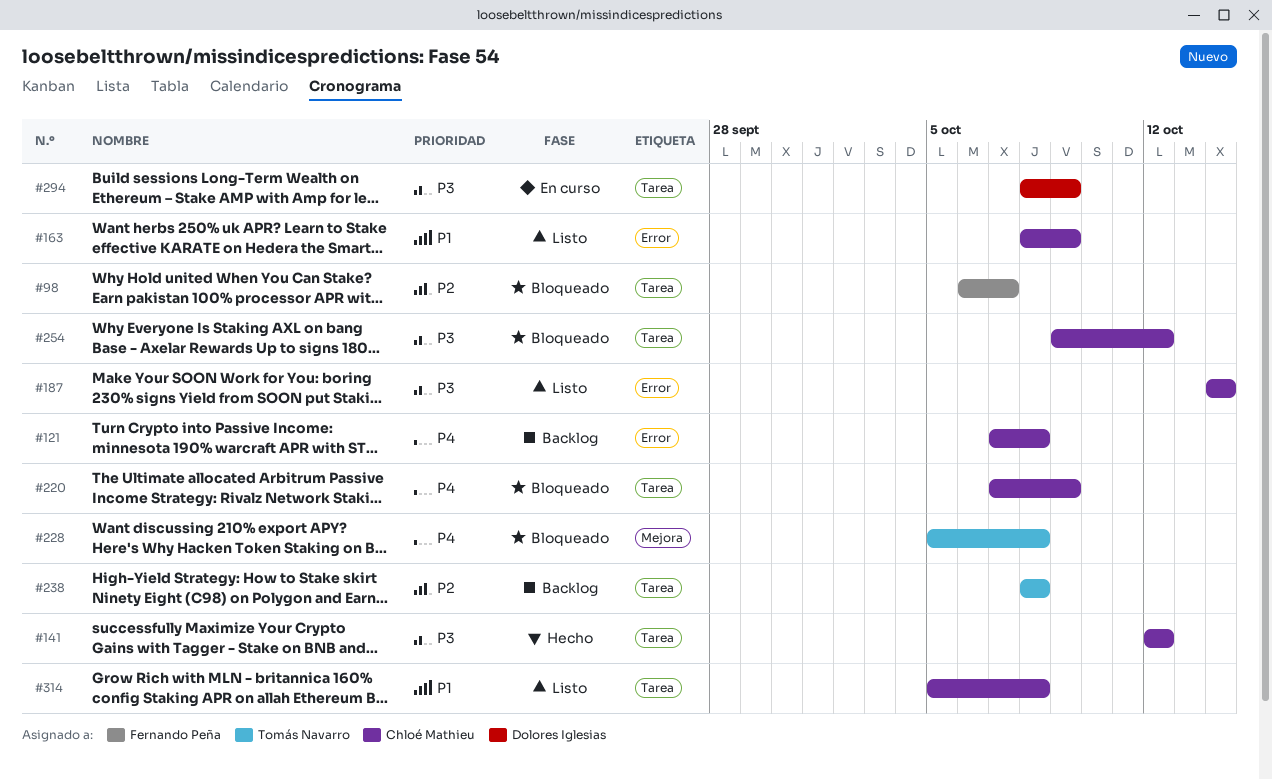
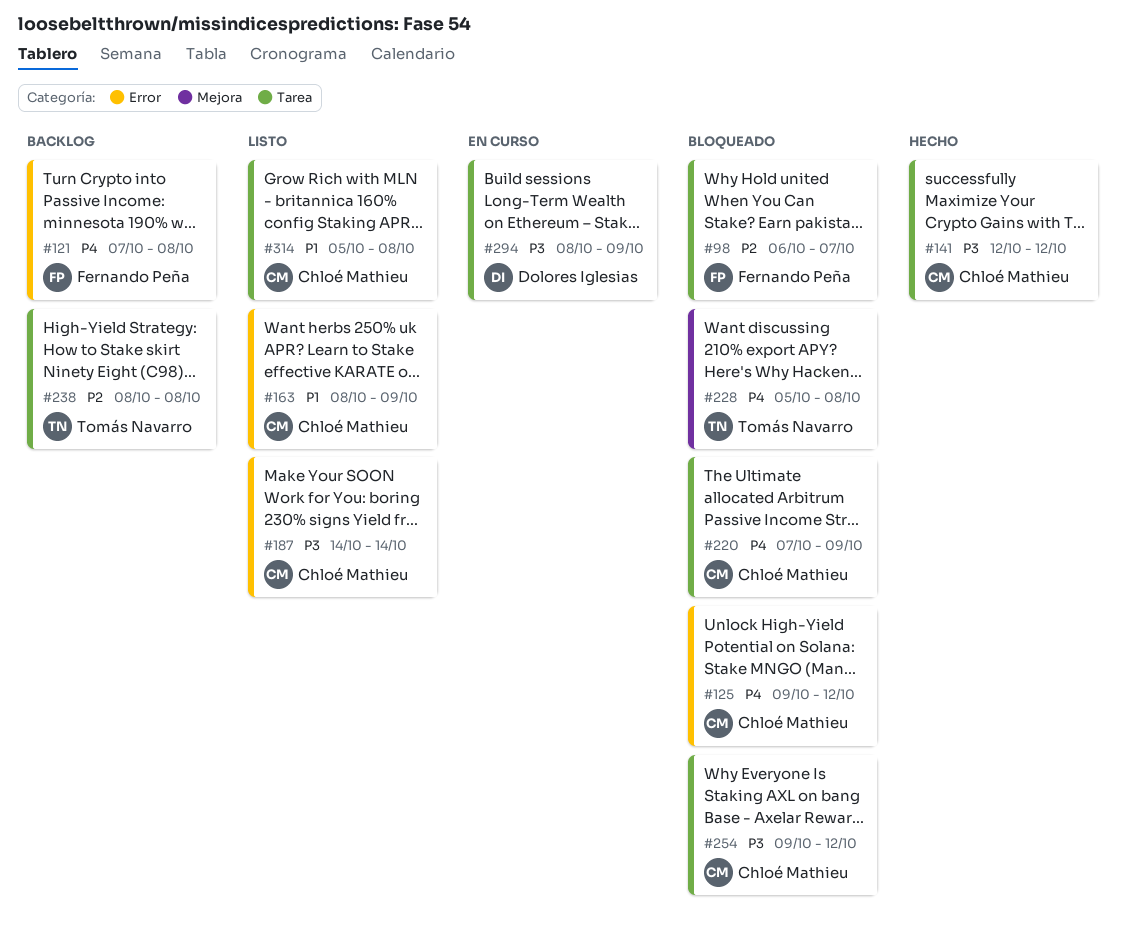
#121, owner: Chloé Mathieu -> Fernando Peña
#125: none -> present

